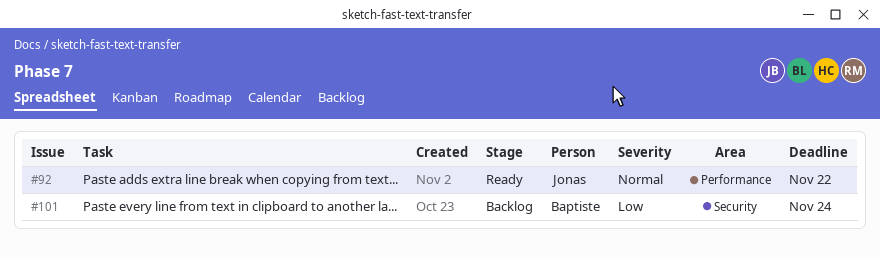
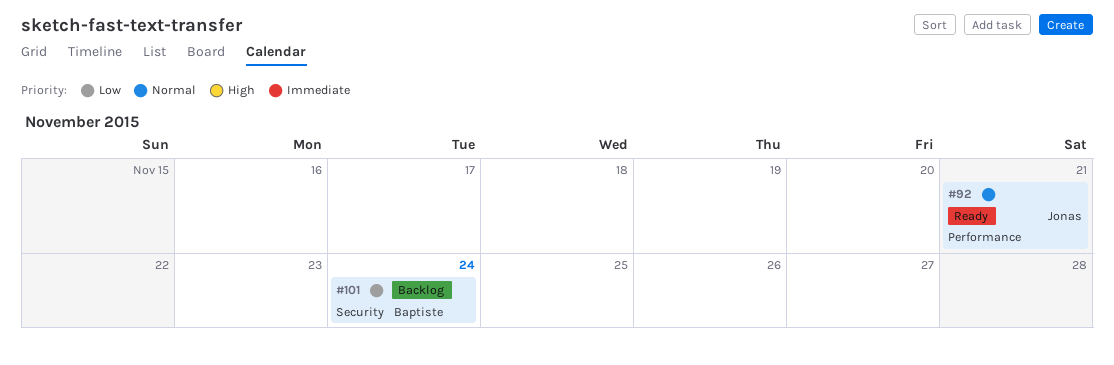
#92, due: Nov 22 -> Nov 21

